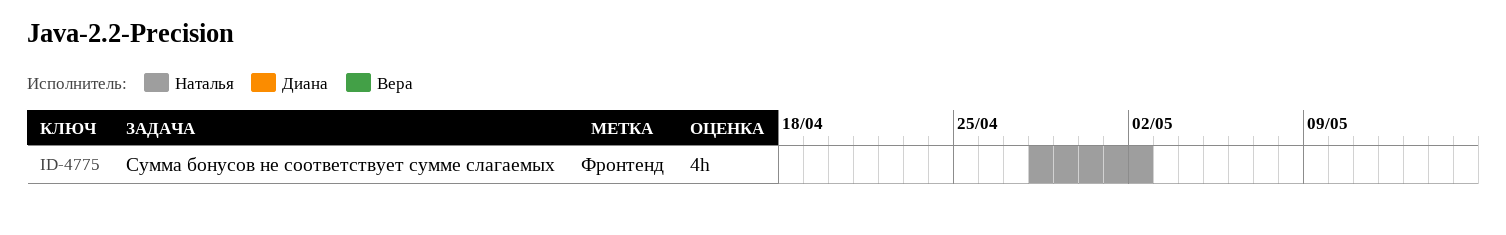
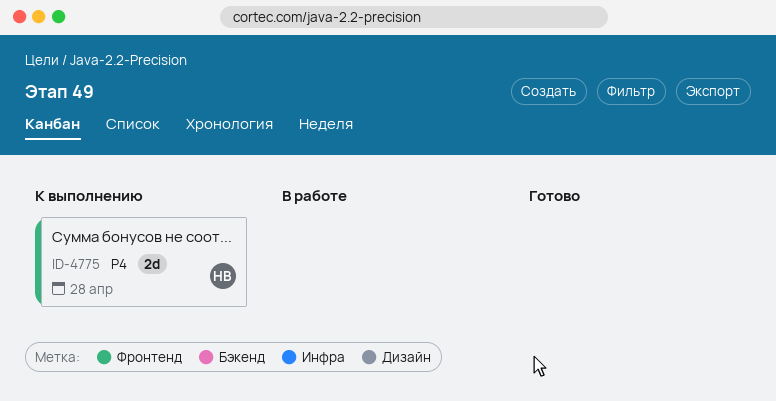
ID-4775, estimate: 4h -> 2d
ID-4775, due: May 2 -> Apr 28

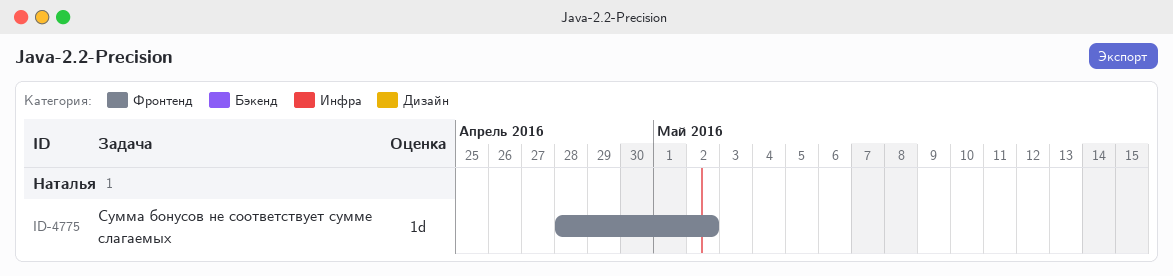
ID-4775, estimate: 2d -> 1d
ID-4775, due: Apr 28 -> May 2

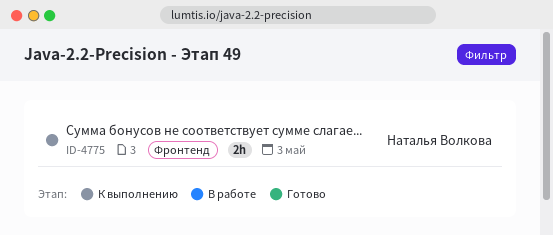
ID-4775, estimate: 1d -> 2h
ID-4775, due: May 2 -> May 3

